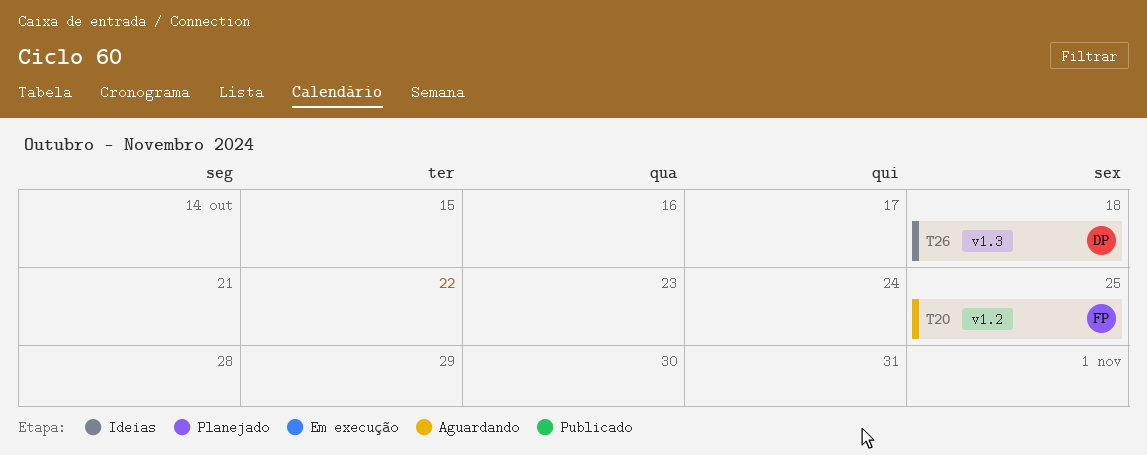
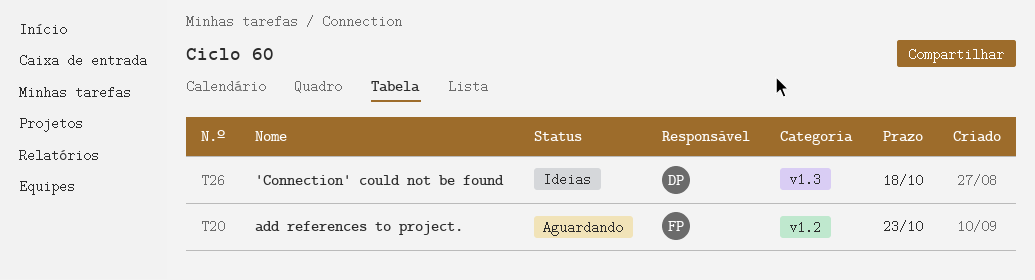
T20, due: Oct 25 -> Oct 23

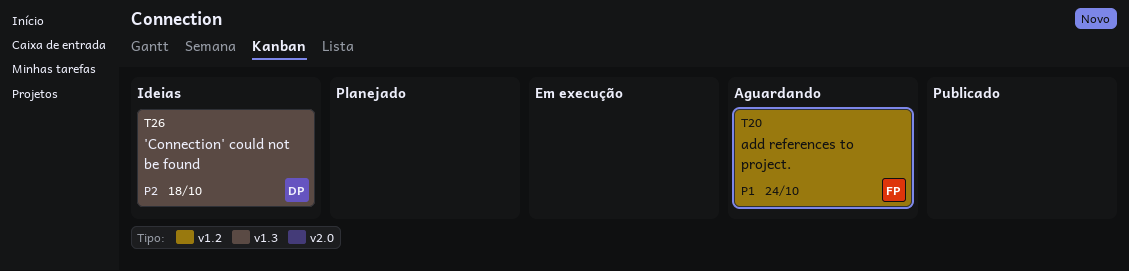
T20, due: Oct 23 -> Oct 24

